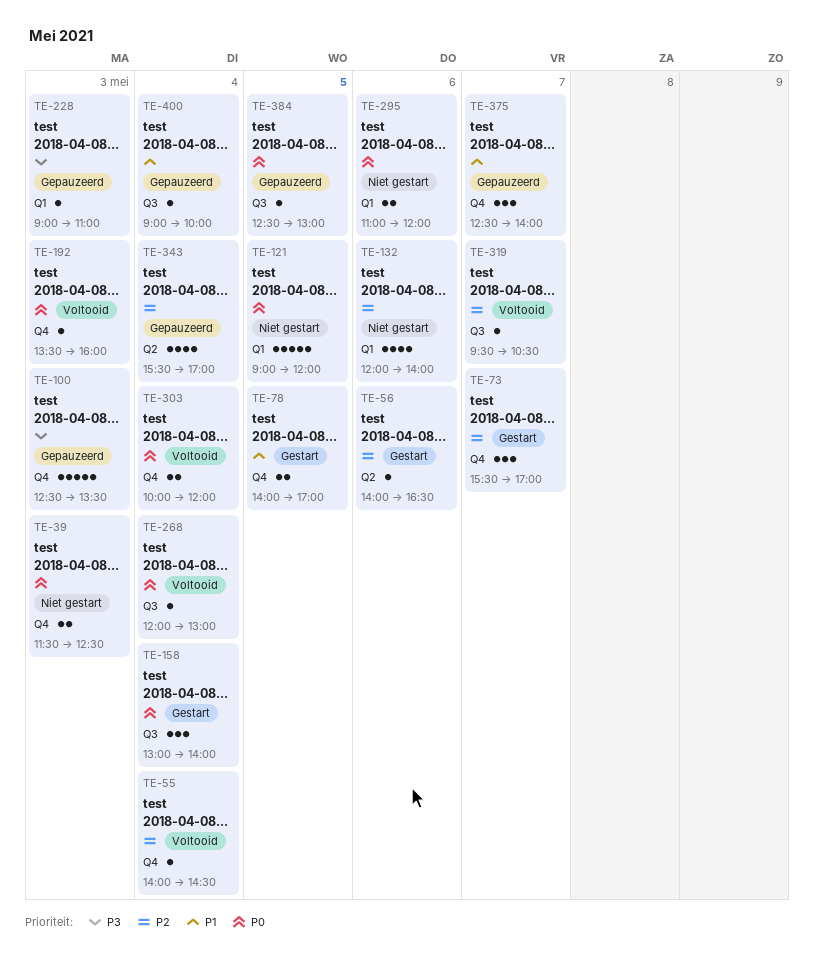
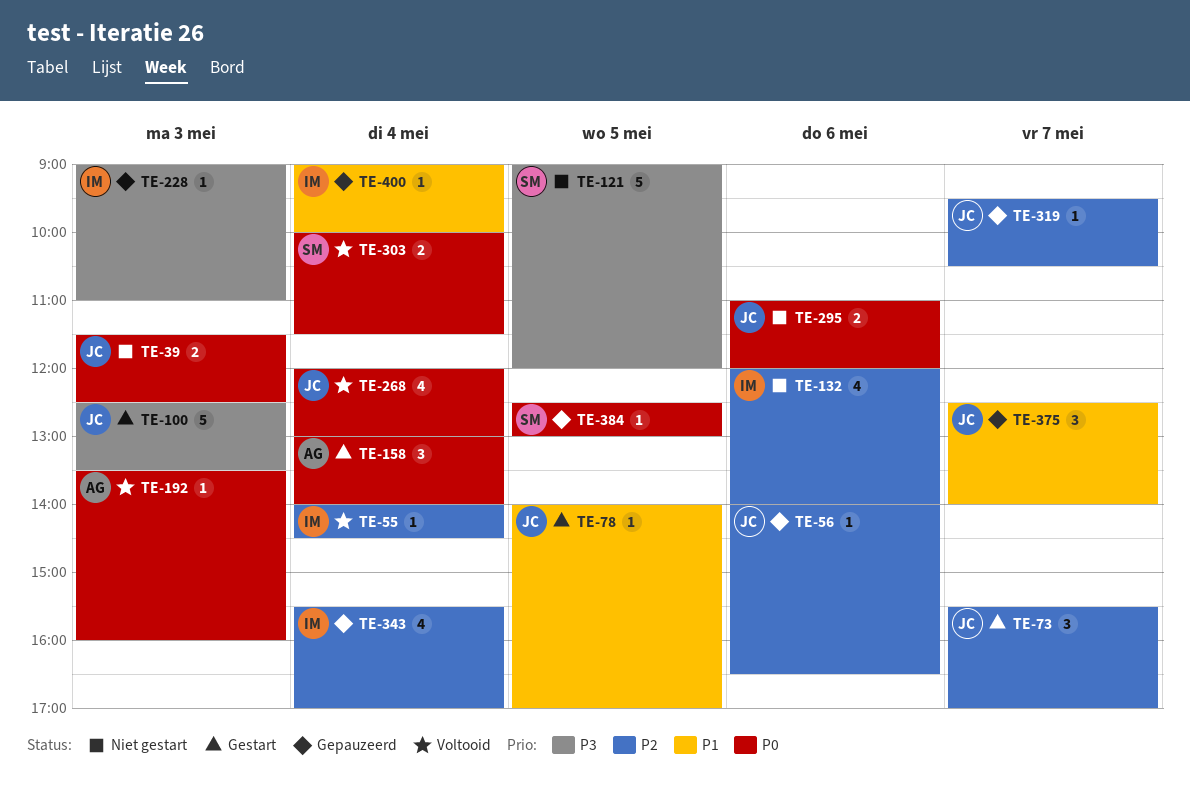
TE-56, status: Gestart -> Gepauzeerd
TE-78, estimate: 2 -> 1
TE-100, status: Gepauzeerd -> Gestart
TE-121, priority: P0 -> P3
TE-268, estimate: 1 -> 4
TE-303, ends: 12:00 -> 11:30
TE-319, status: Voltooid -> Gepauzeerd

